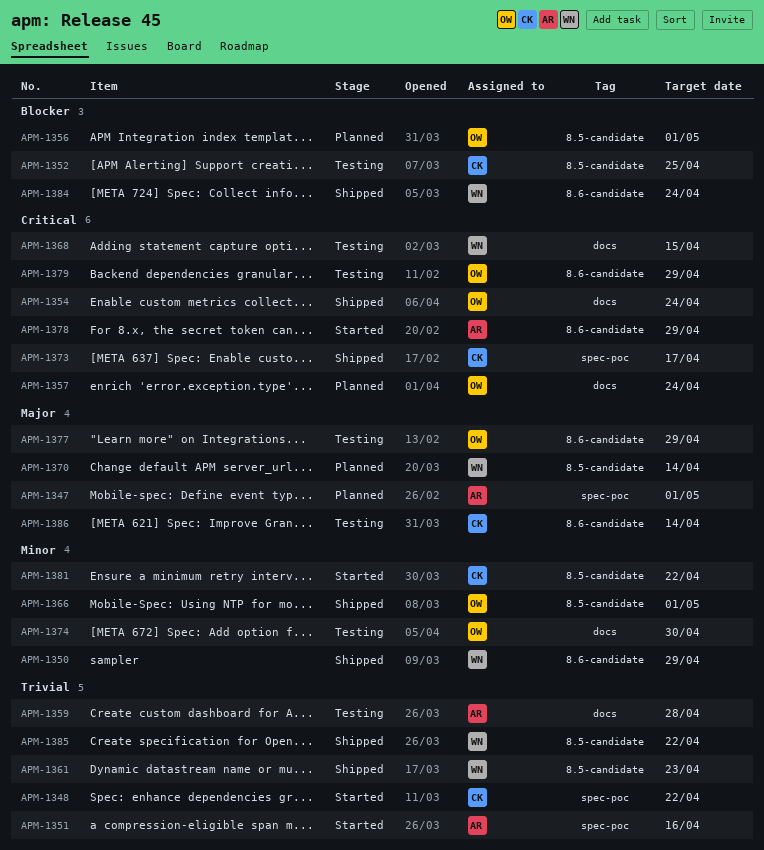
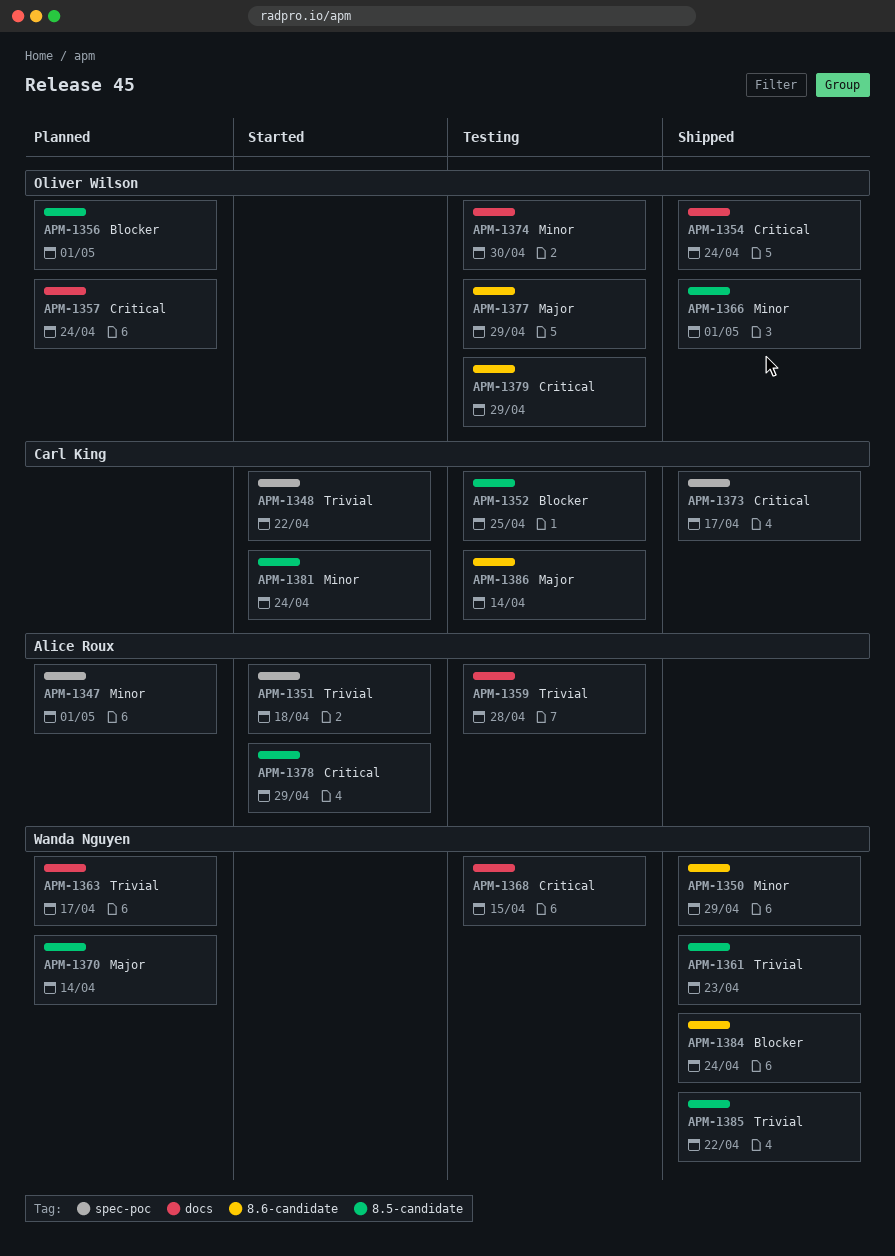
APM-1347, priority: Major -> Minor
APM-1351, due: Apr 16 -> Apr 18
APM-1363: none -> present
APM-1378, label: 8.6-candidate -> 8.5-candidate
APM-1381, due: Apr 22 -> Apr 24

